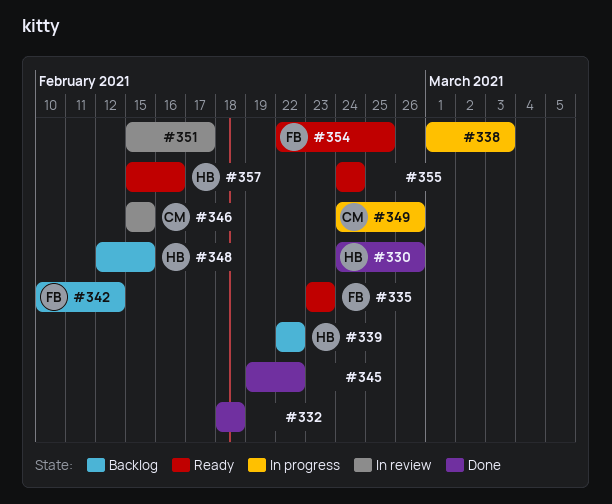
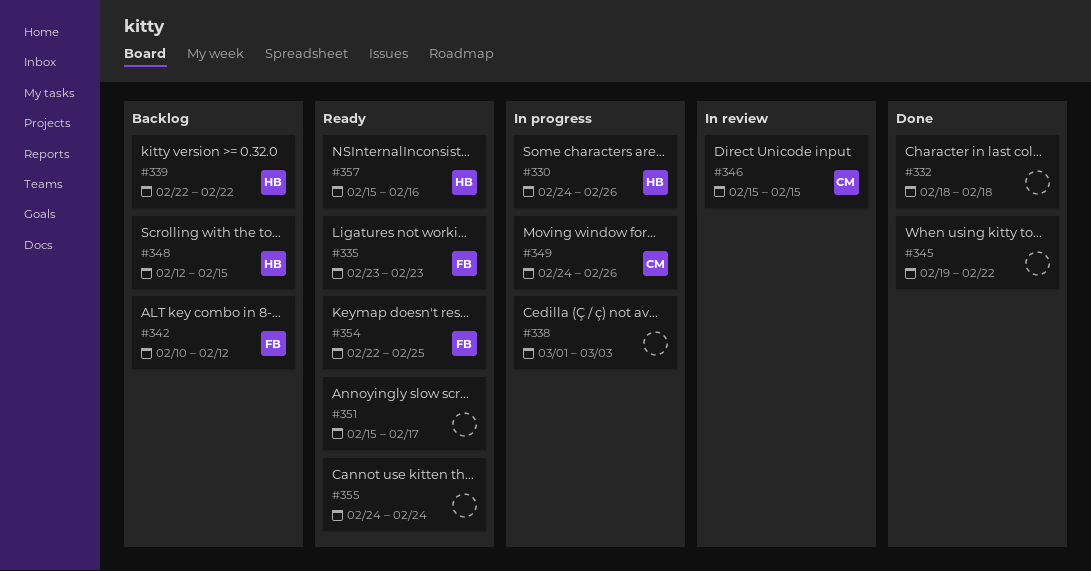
#330, status: Done -> In progress
#351, status: In review -> Ready

